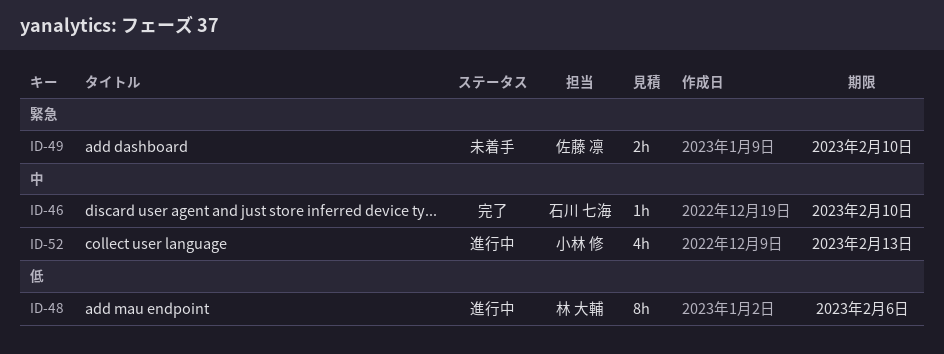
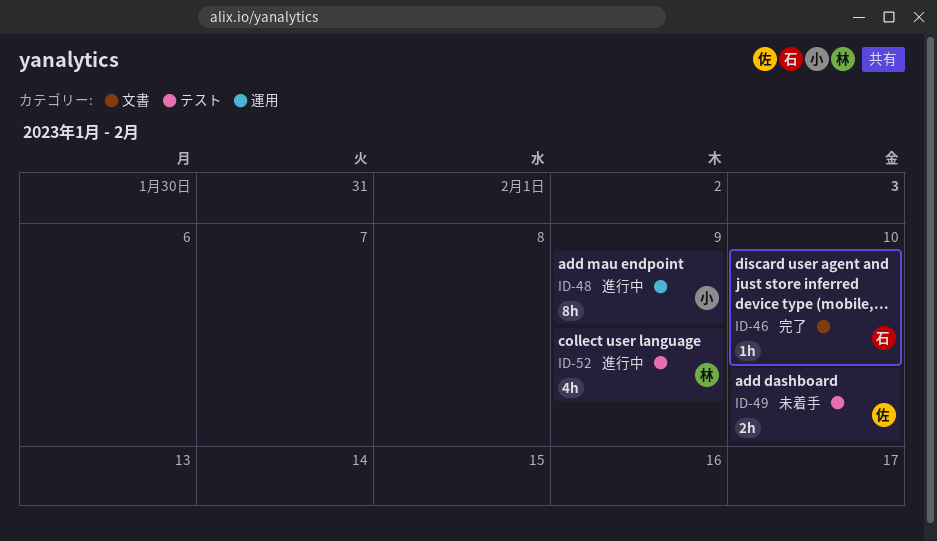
ID-48, owner: 林 大輔 -> 小林 修
ID-48, due: Feb 6 -> Feb 9
ID-52, owner: 小林 修 -> 林 大輔
ID-52, due: Feb 13 -> Feb 9

